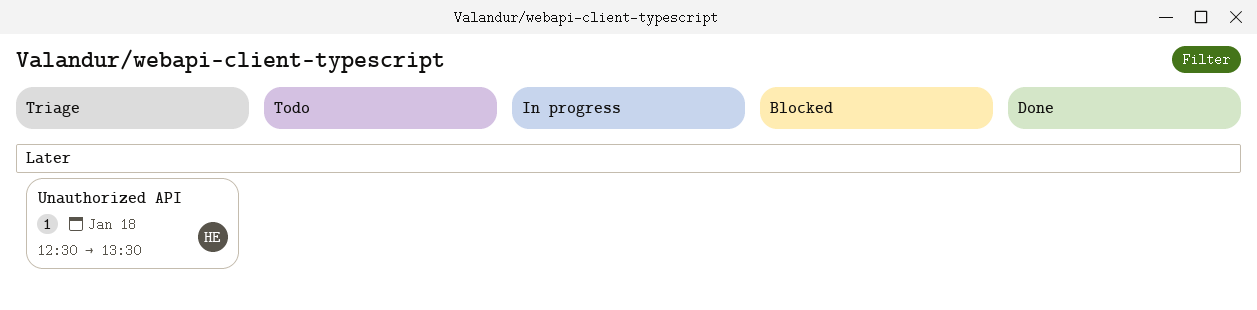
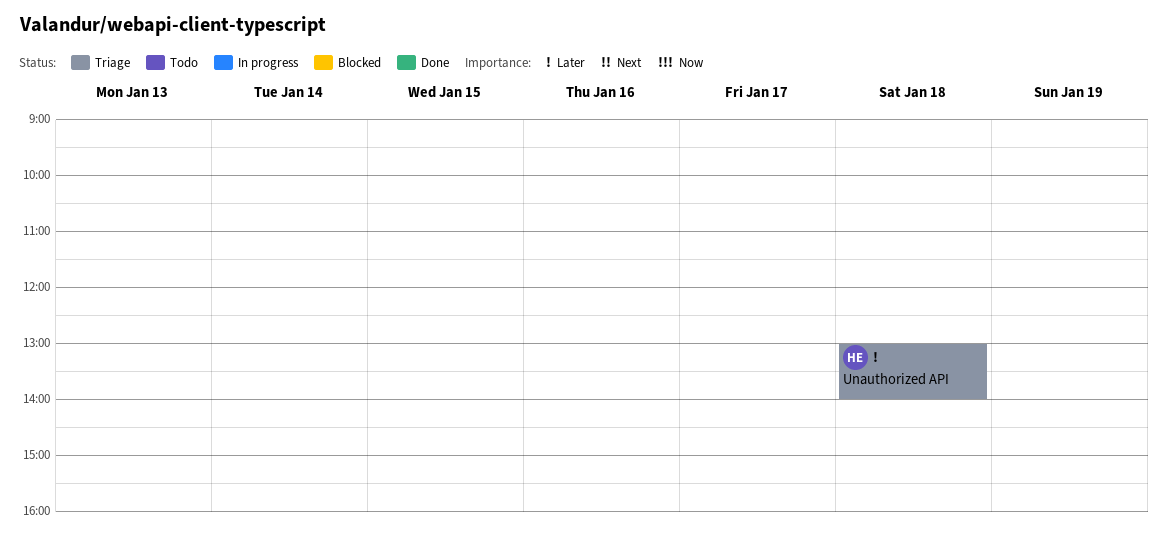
Unauthorized API, begins: 12:30 -> 13:00
Unauthorized API, ends: 13:30 -> 14:00

